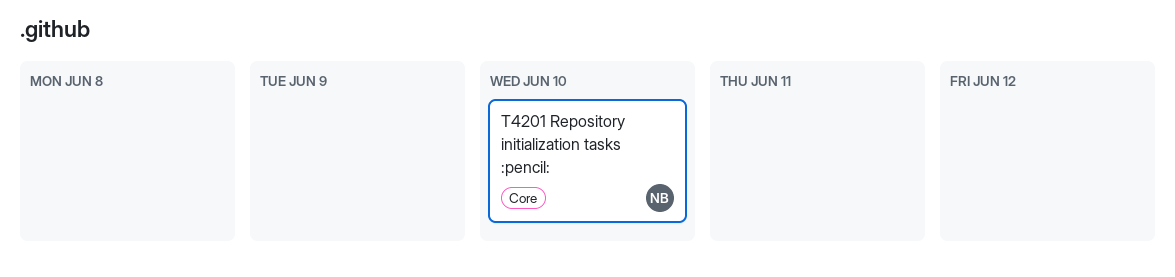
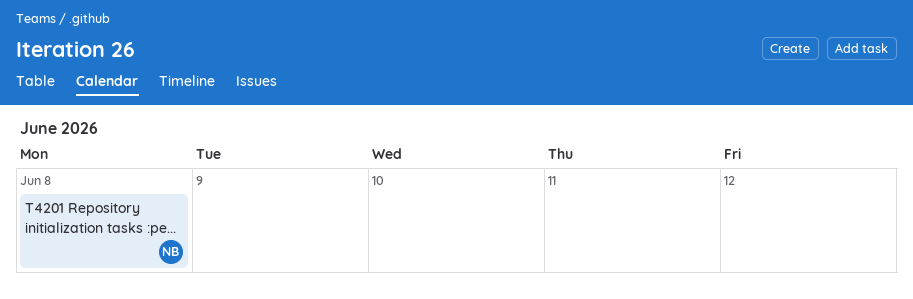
T4201, due: Jun 10 -> Jun 8

